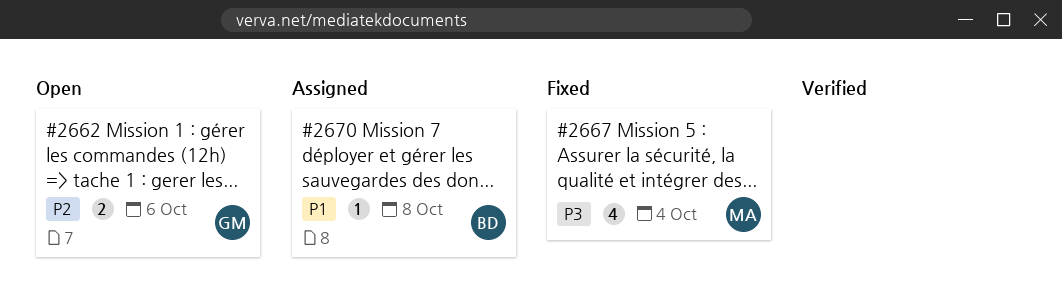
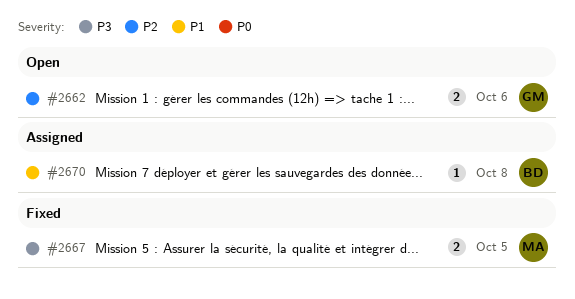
#2667, estimate: 4 -> 2
#2667, due: Oct 4 -> Oct 5

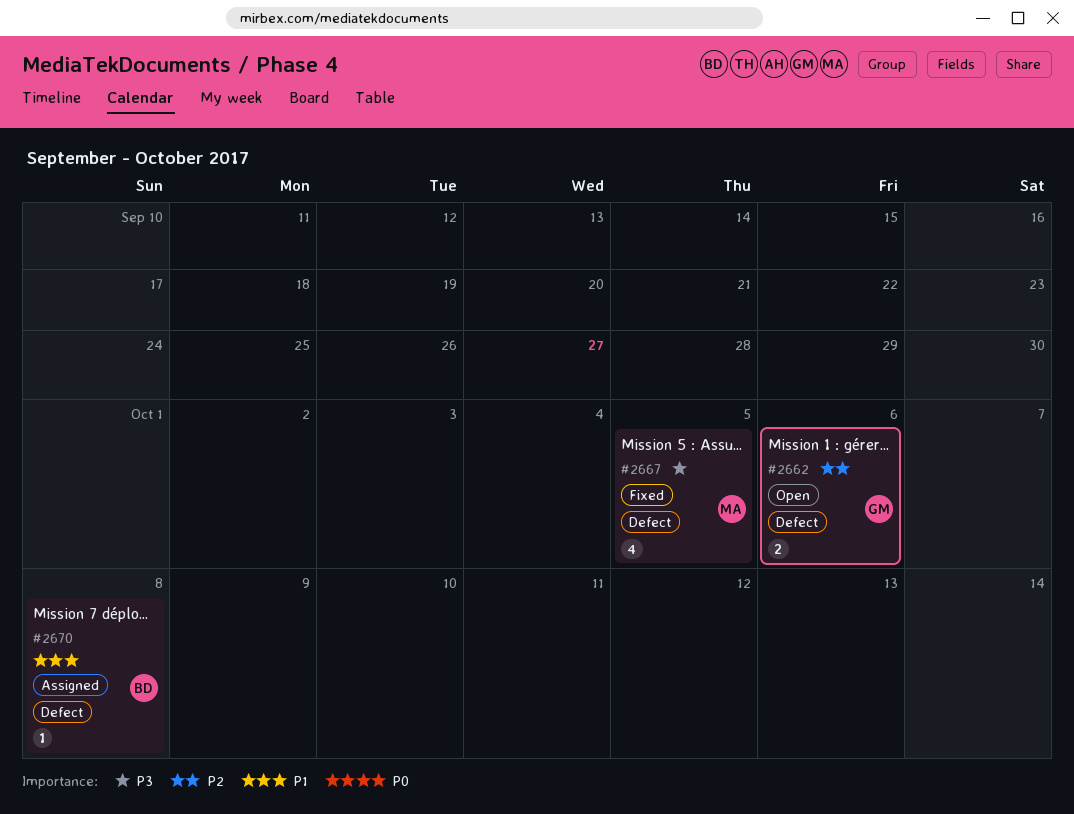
#2667, estimate: 2 -> 4

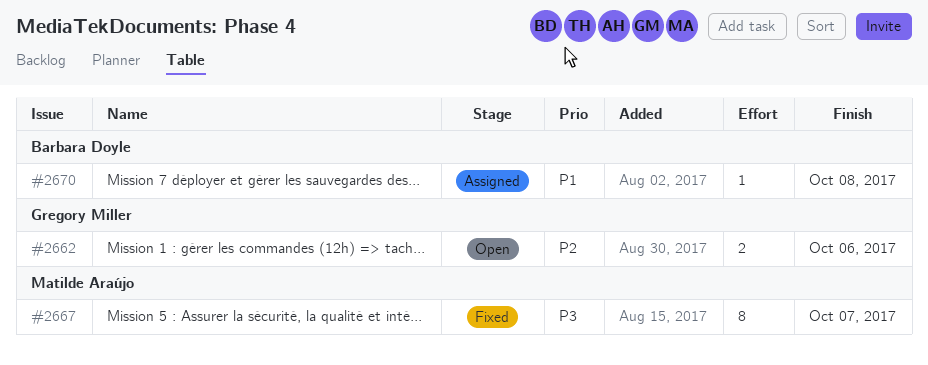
#2667, estimate: 4 -> 8
#2667, due: Oct 5 -> Oct 7

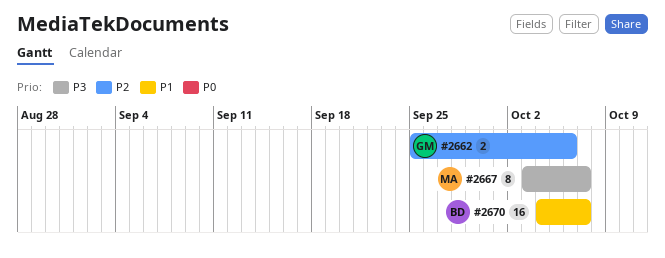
#2670, estimate: 1 -> 16
#2670, due: Oct 8 -> Oct 7

